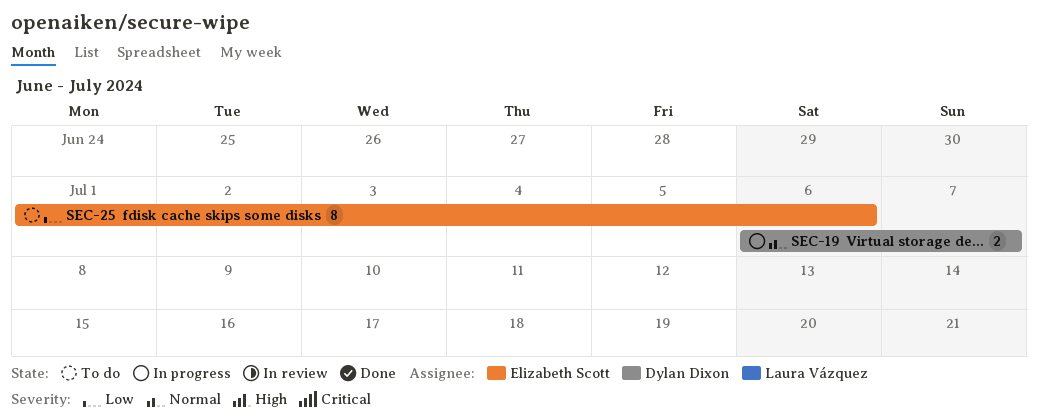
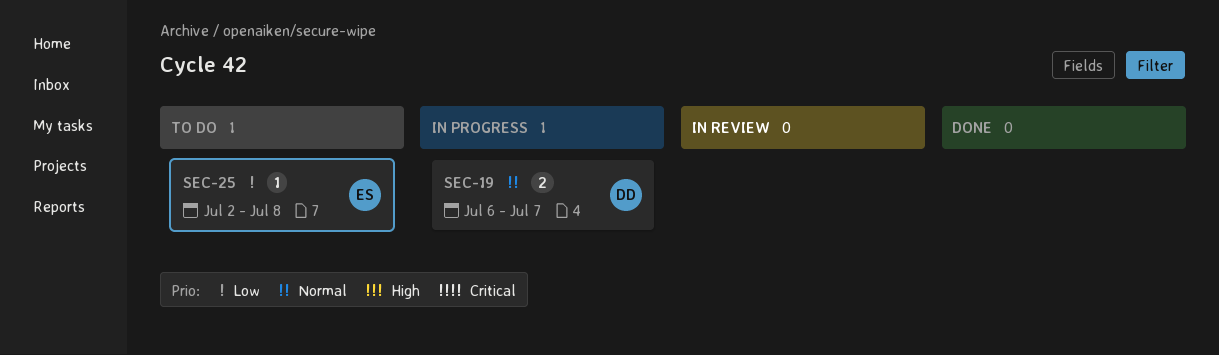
SEC-25, estimate: 8 -> 1
SEC-25, start: Jul 1 -> Jul 2
SEC-25, due: Jul 6 -> Jul 8

